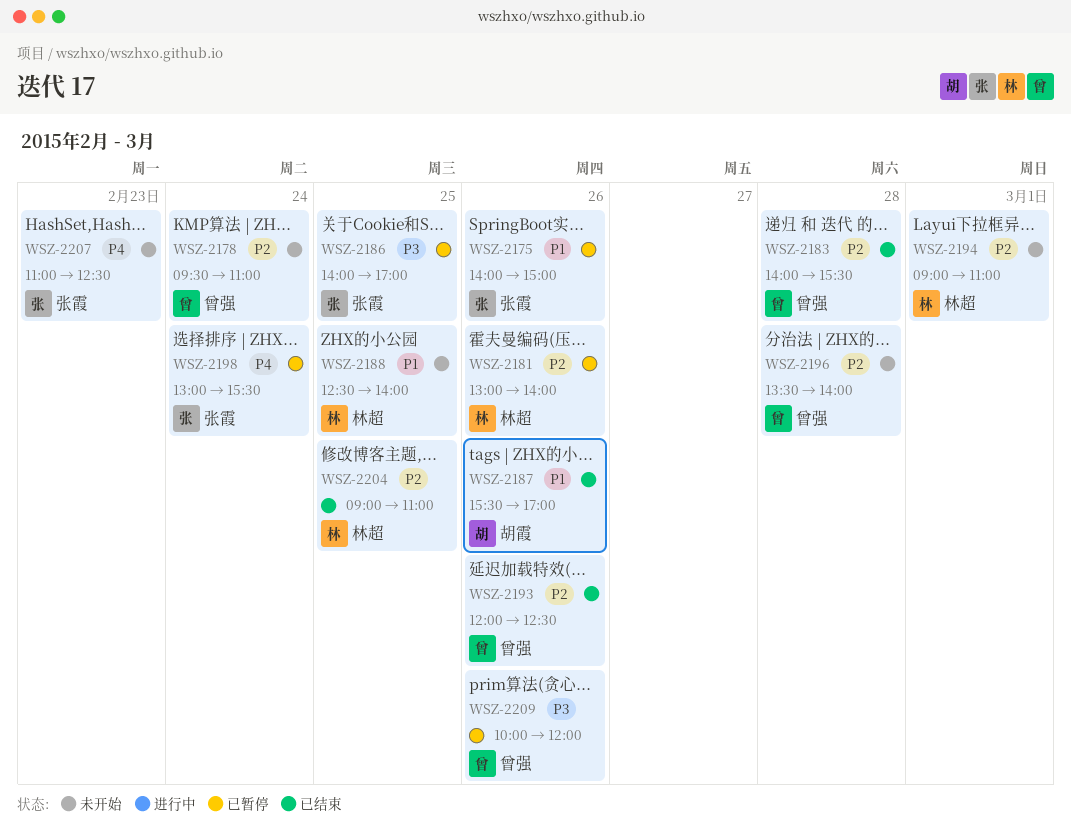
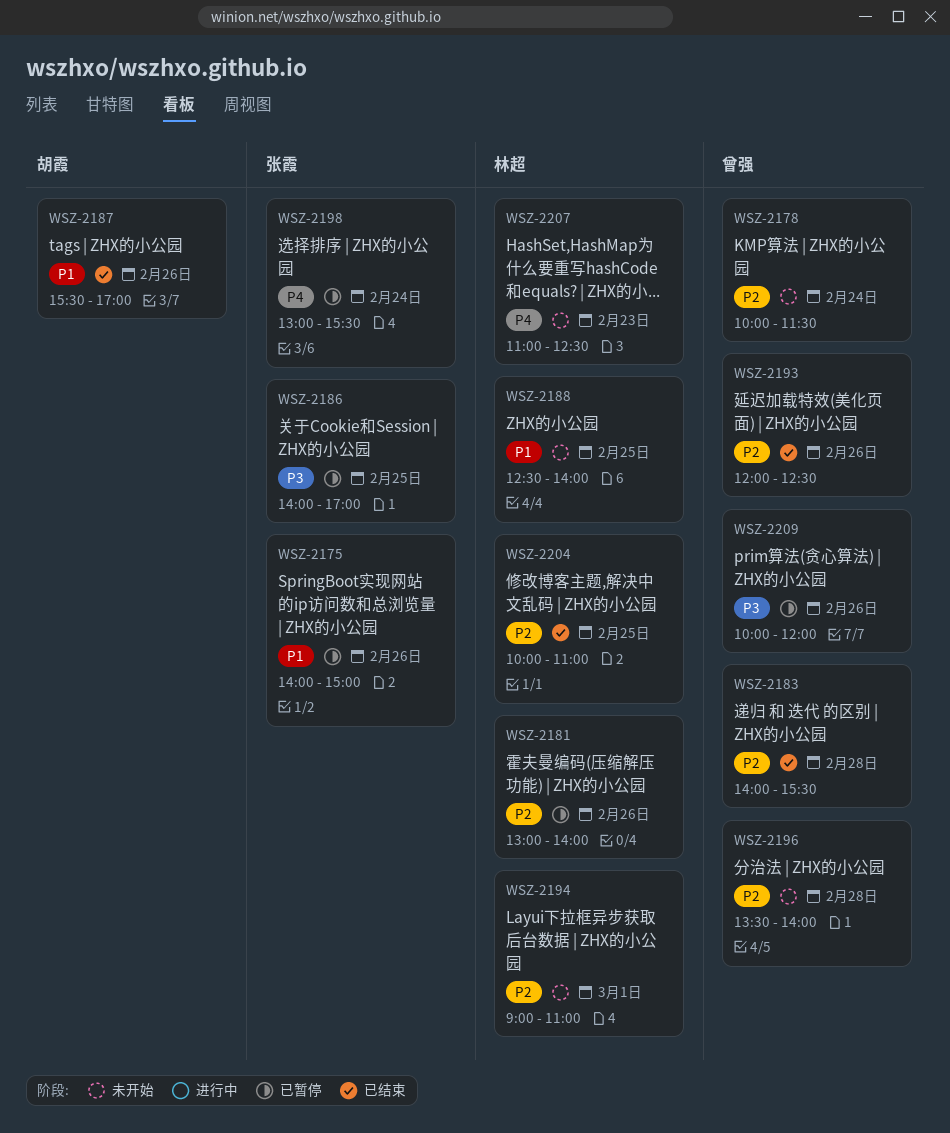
WSZ-2178, begins: 09:30 -> 10:00
WSZ-2178, ends: 11:00 -> 11:30
WSZ-2204, begins: 09:00 -> 10:00
WSZ-2207, owner: 张霞 -> 林超

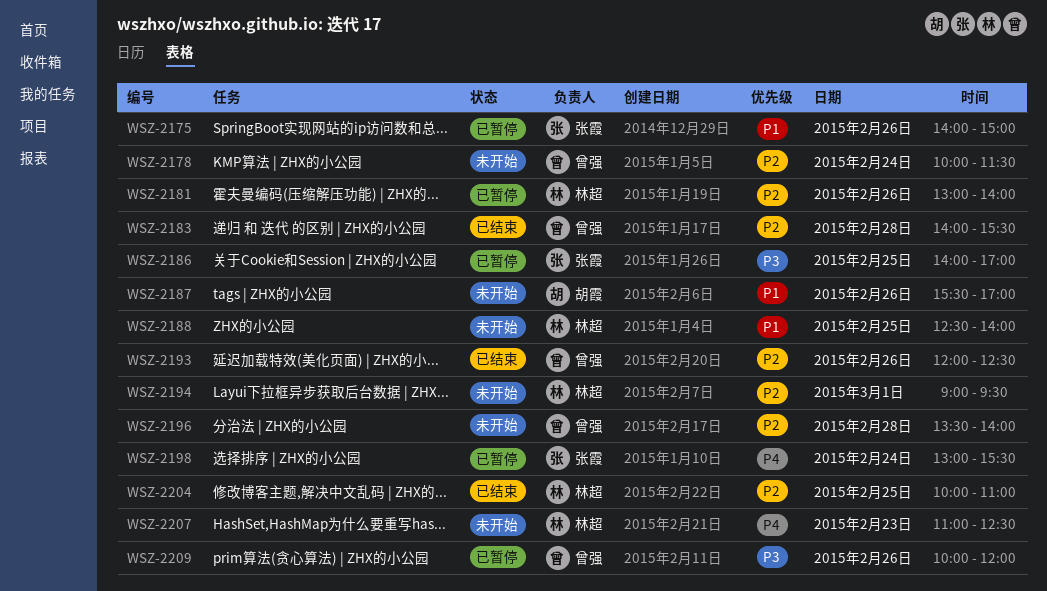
WSZ-2187, status: 已结束 -> 未开始
WSZ-2194, ends: 11:00 -> 09:30

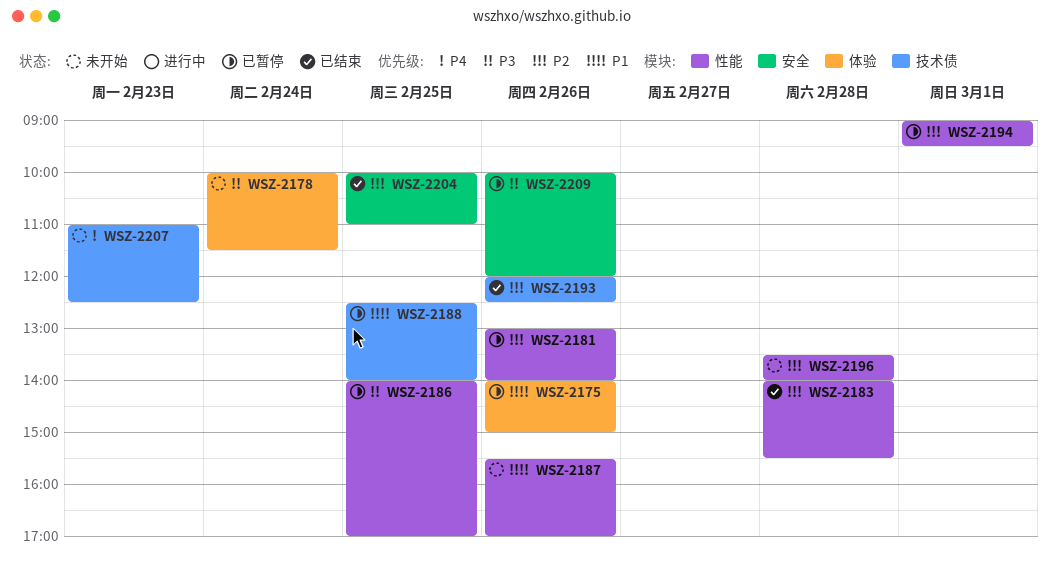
WSZ-2178, priority: P2 -> P3
WSZ-2188, status: 未开始 -> 已暂停
WSZ-2194, status: 未开始 -> 已暂停
WSZ-2198: present -> none

